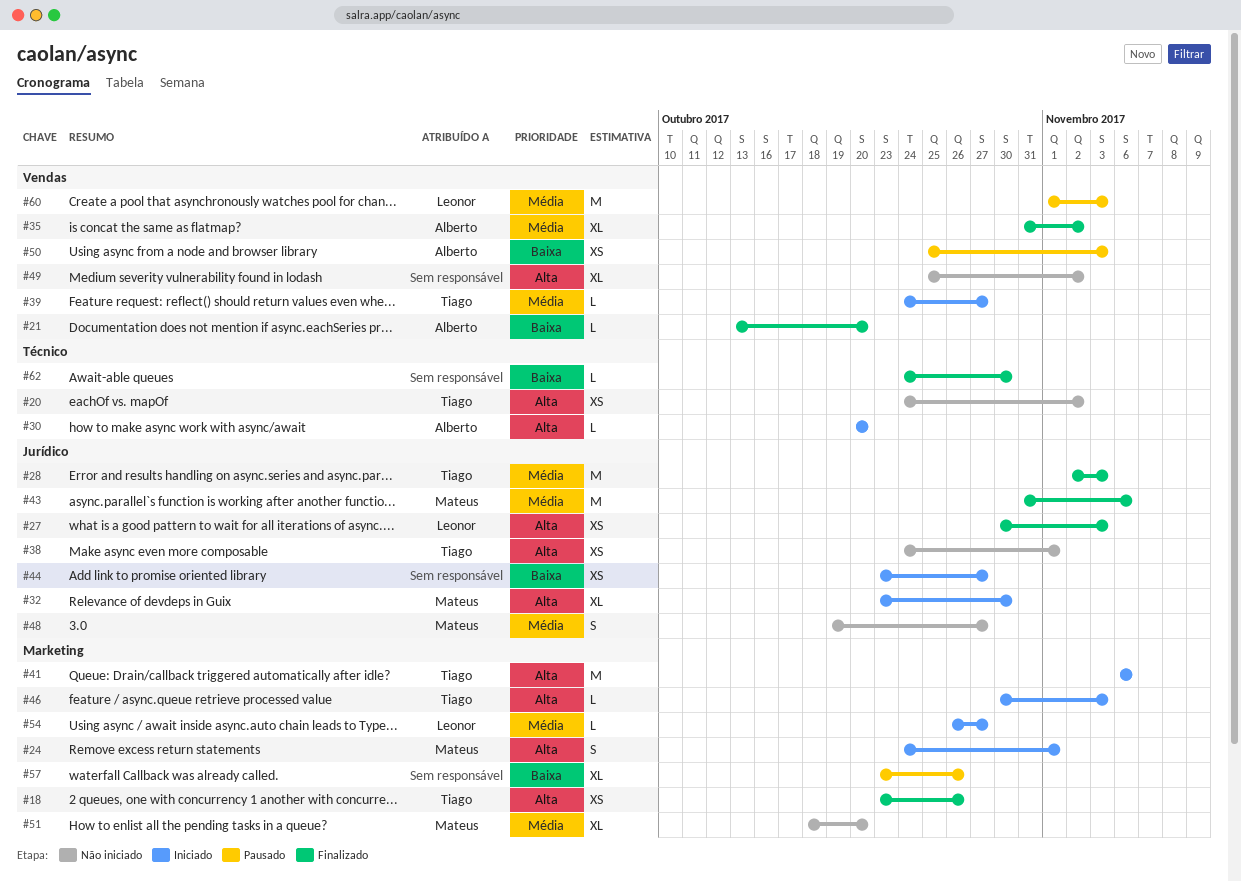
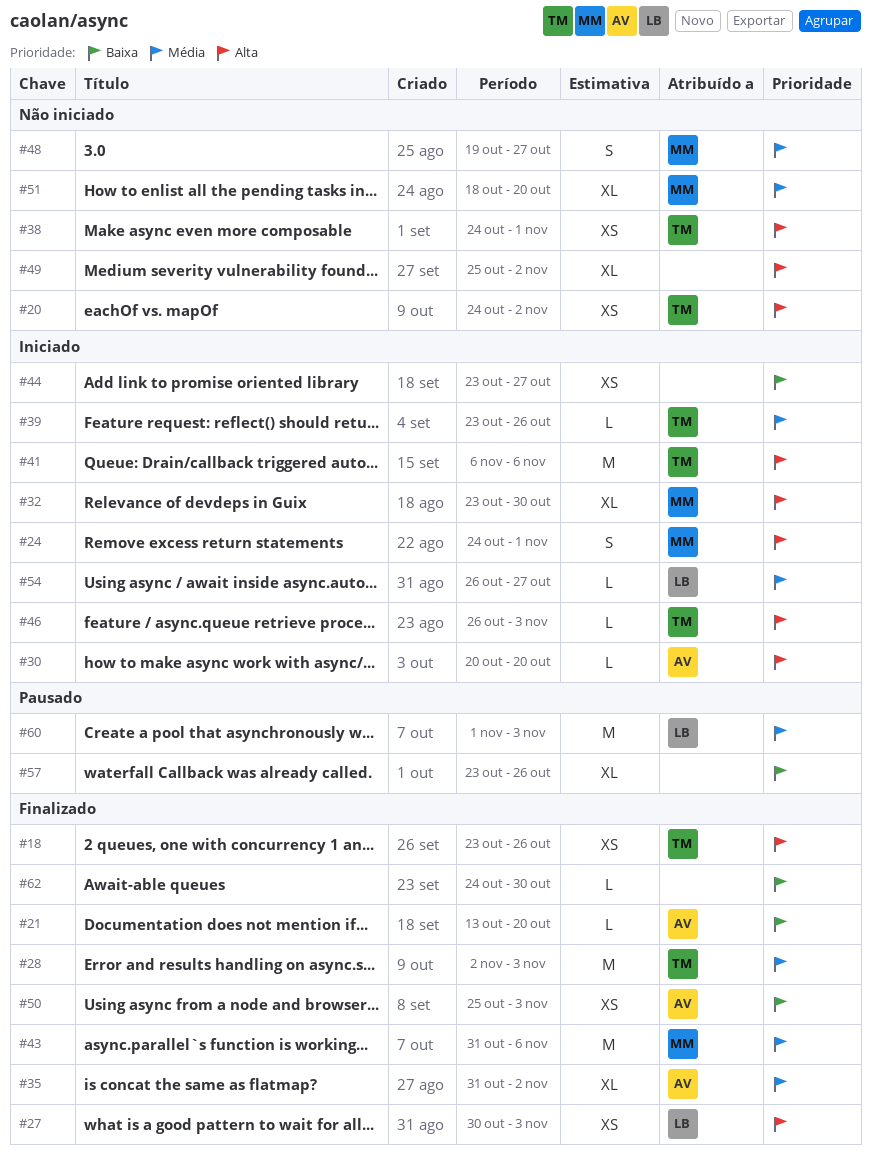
#39, start: Oct 24 -> Oct 23
#39, due: Oct 27 -> Oct 26
#46, start: Oct 30 -> Oct 26
#50, status: Pausado -> Finalizado

